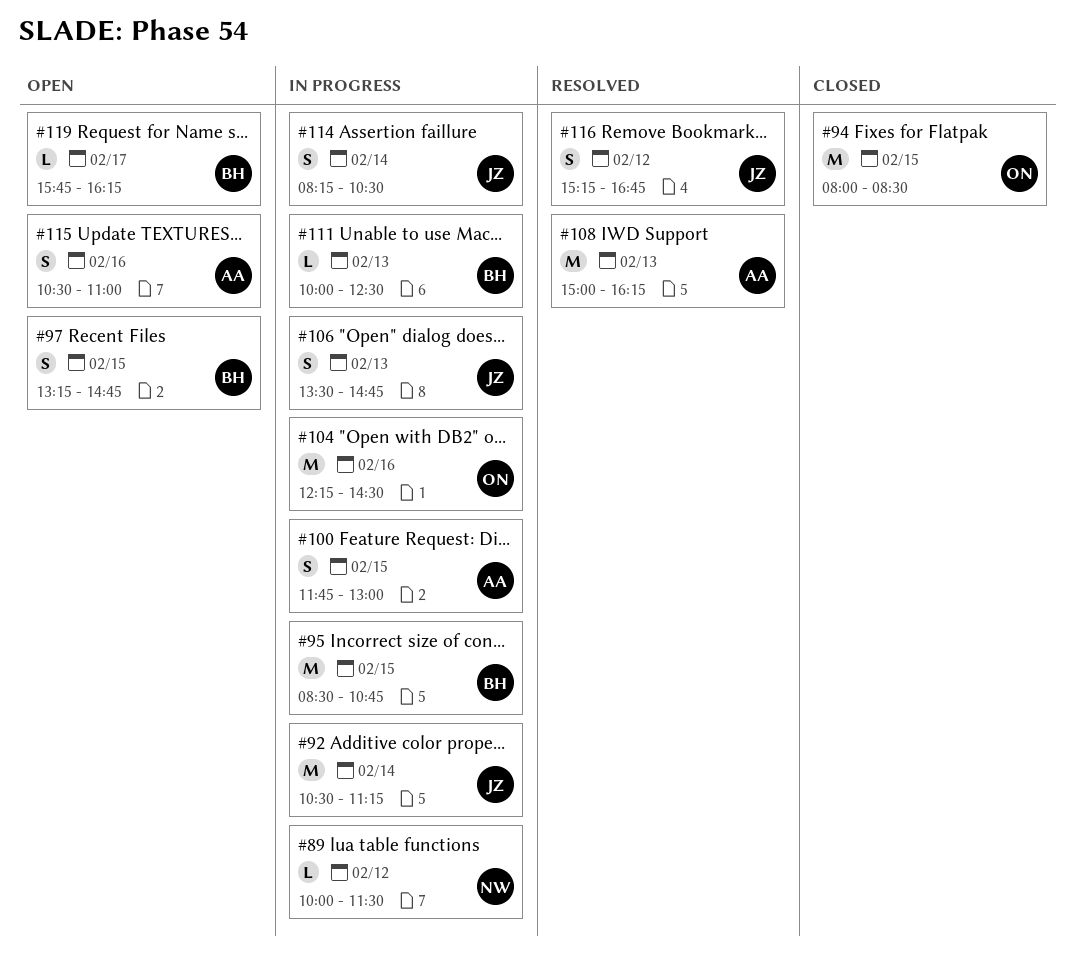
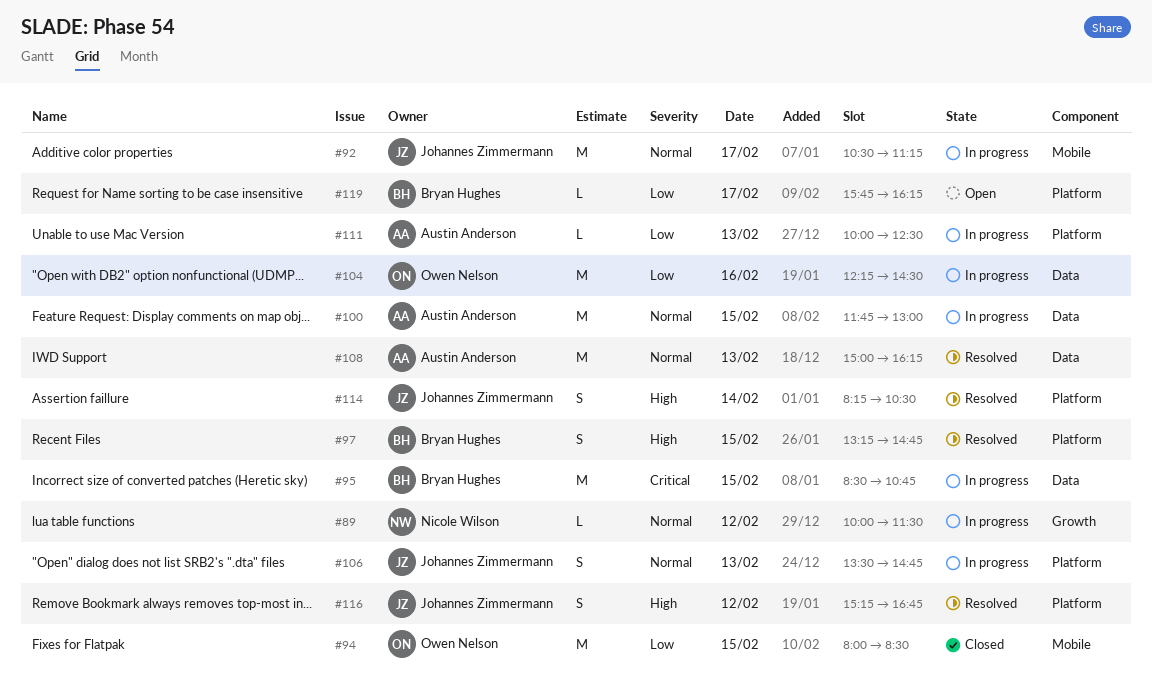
#92, day: Feb 14 -> Feb 17
#97, status: Open -> Resolved
#100, estimate: S -> M
#111, owner: Bryan Hughes -> Austin Anderson
#114, status: In progress -> Resolved
#115: present -> none

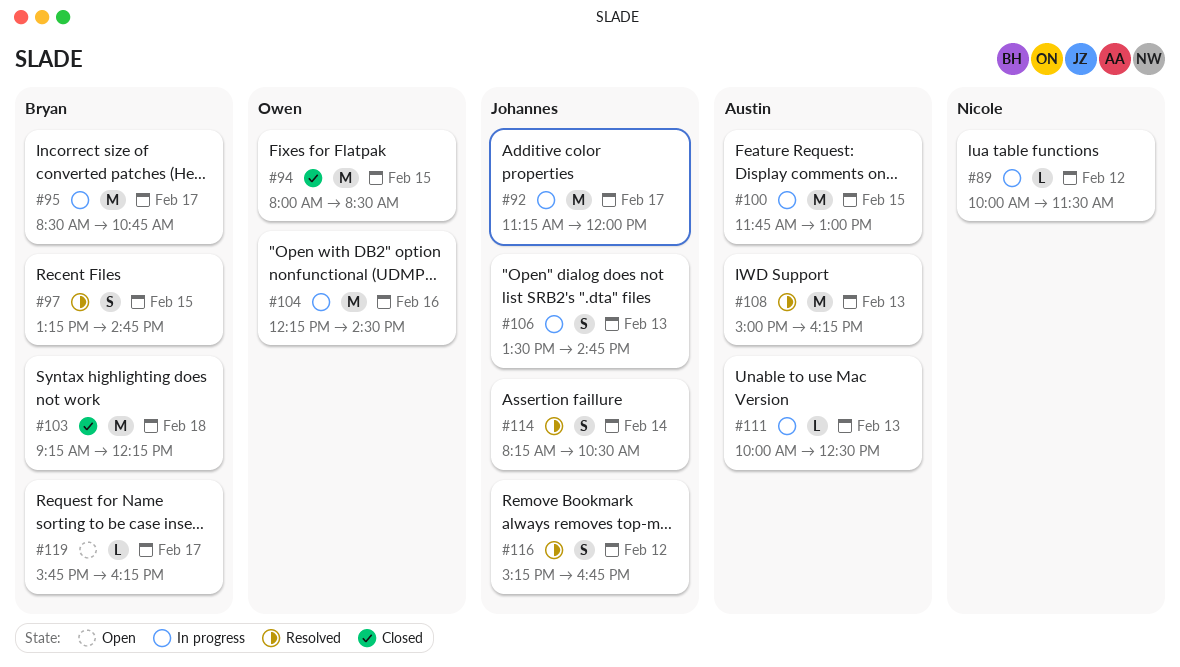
#92, begins: 10:30 -> 11:15
#92, ends: 11:15 -> 12:00
#95, day: Feb 15 -> Feb 17
#103: none -> present

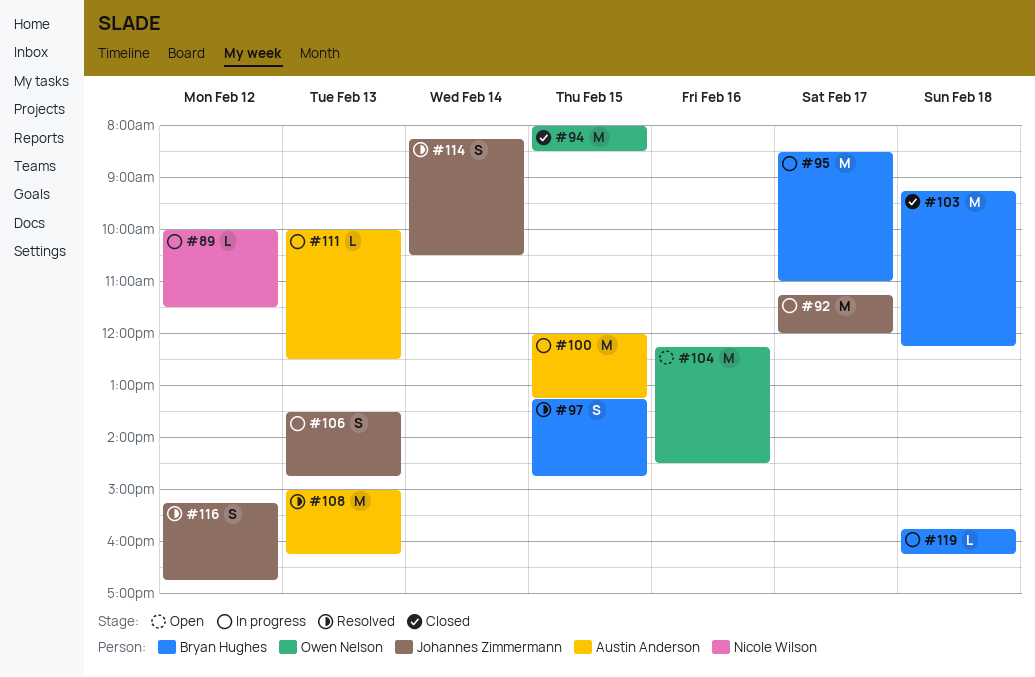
#95, ends: 10:45 -> 11:00
#100, begins: 11:45 -> 12:00
#100, ends: 13:00 -> 13:15
#104, status: In progress -> Open
#119, status: Open -> In progress
#119, day: Feb 17 -> Feb 18

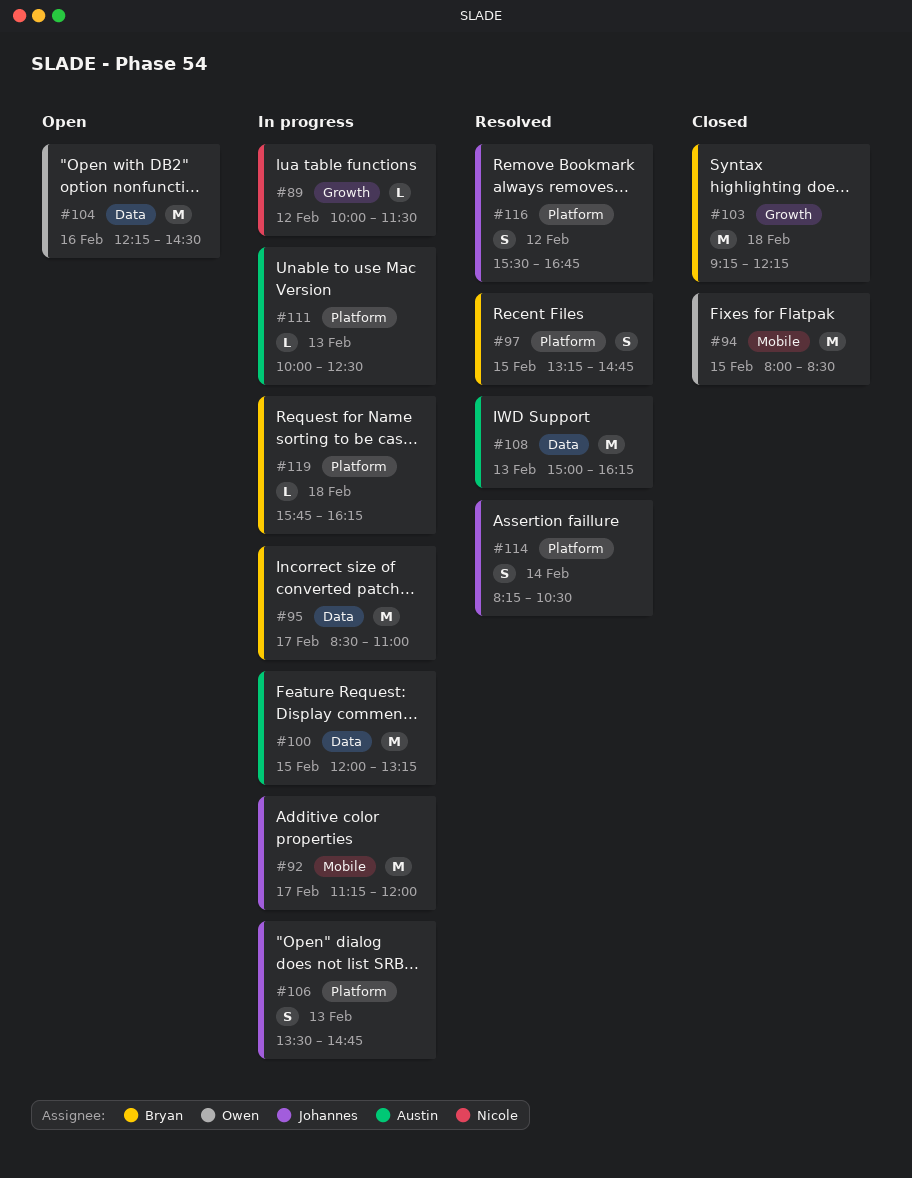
#116, begins: 15:15 -> 15:30

